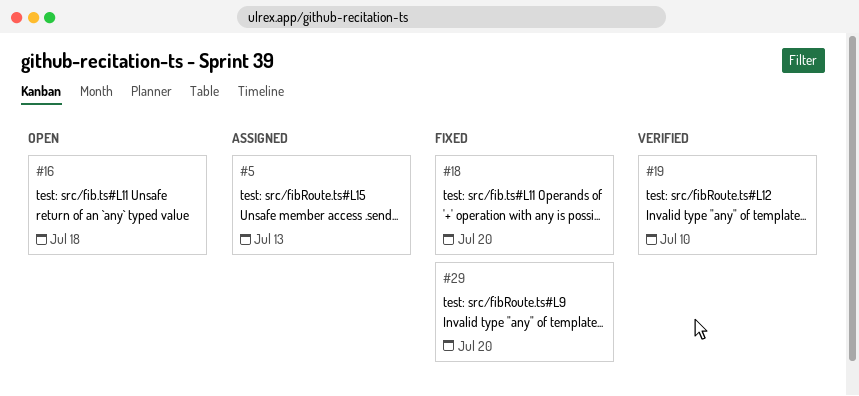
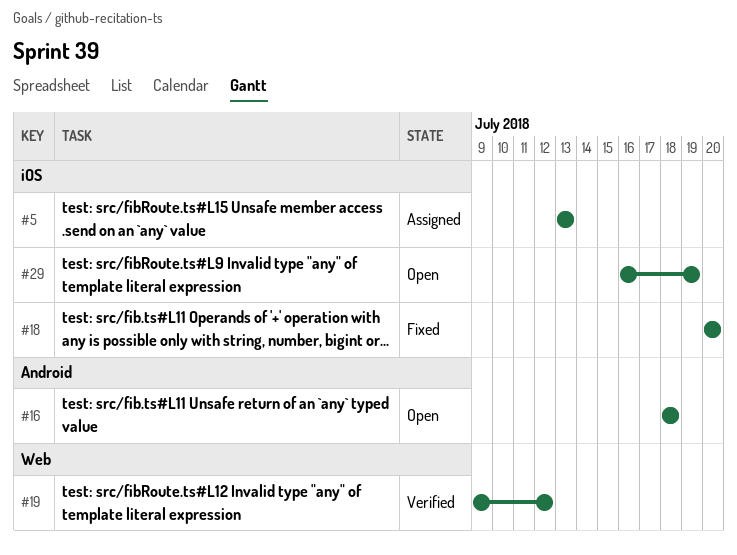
#19, due: Jul 10 -> Jul 12
#29, status: Fixed -> Open
#29, due: Jul 20 -> Jul 19

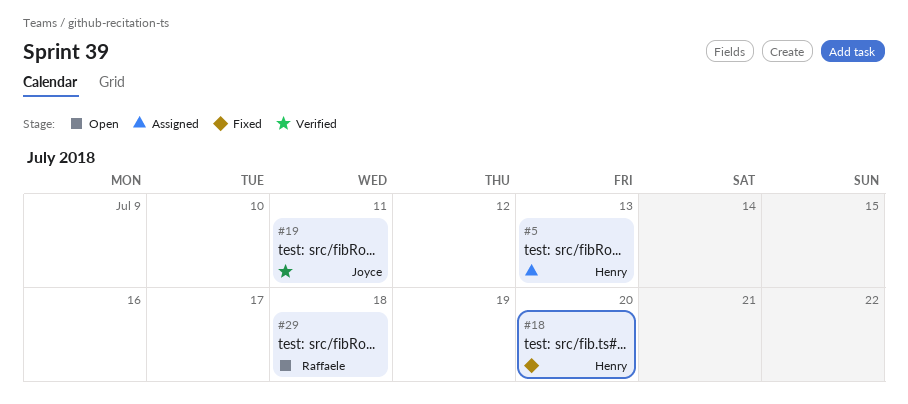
#16: present -> none
#19, due: Jul 12 -> Jul 11
#29, due: Jul 19 -> Jul 18

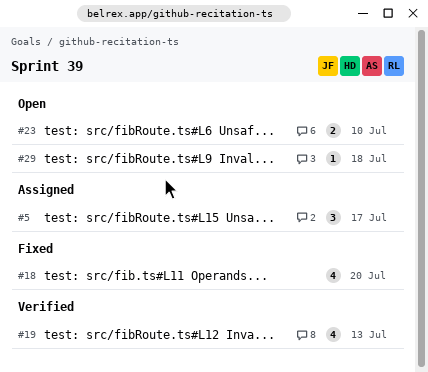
#5, due: Jul 13 -> Jul 17
#19, due: Jul 11 -> Jul 13
#23: none -> present

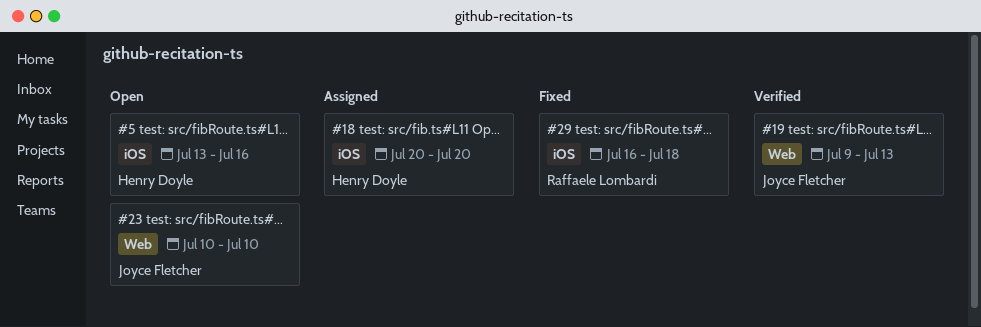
#5, status: Assigned -> Open
#5, due: Jul 17 -> Jul 16
#18, status: Fixed -> Assigned
#29, status: Open -> Fixed

